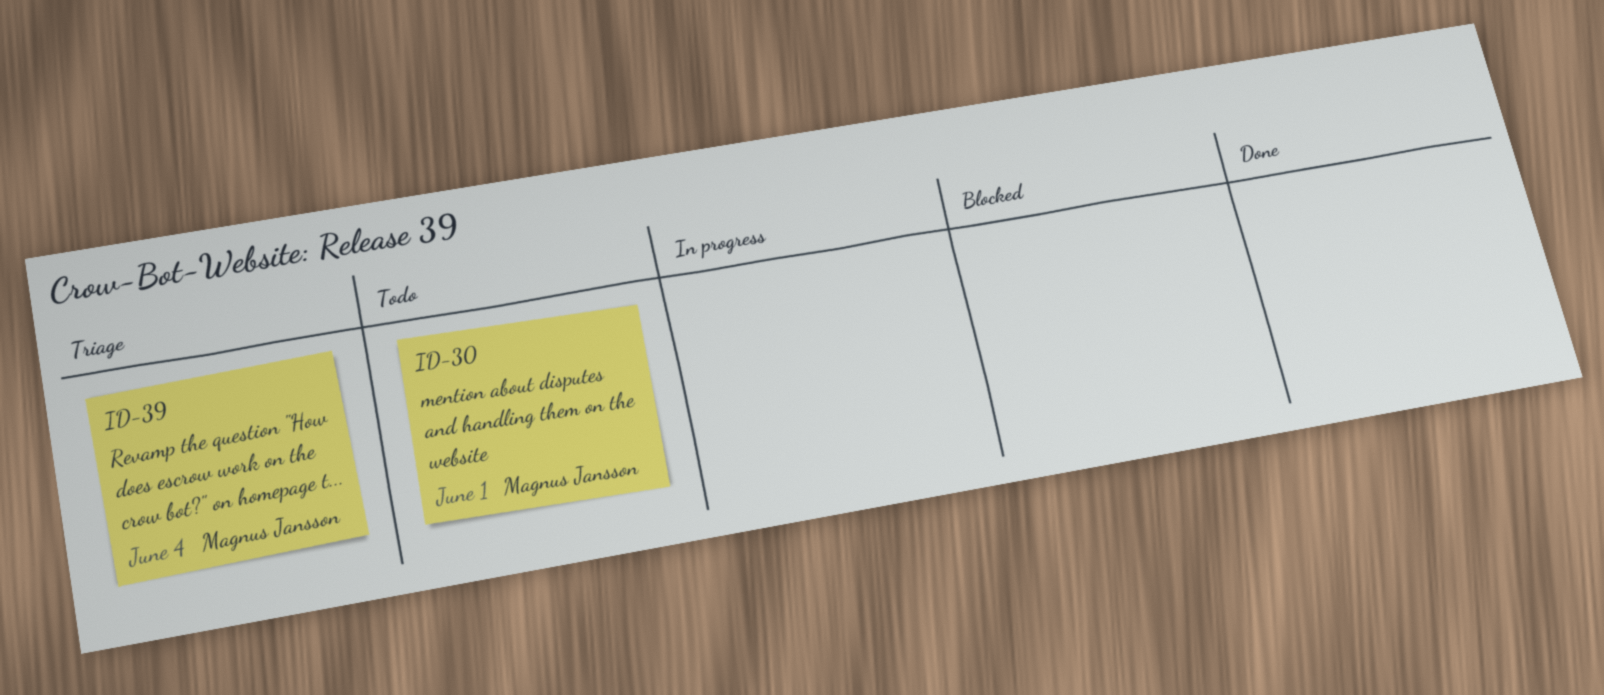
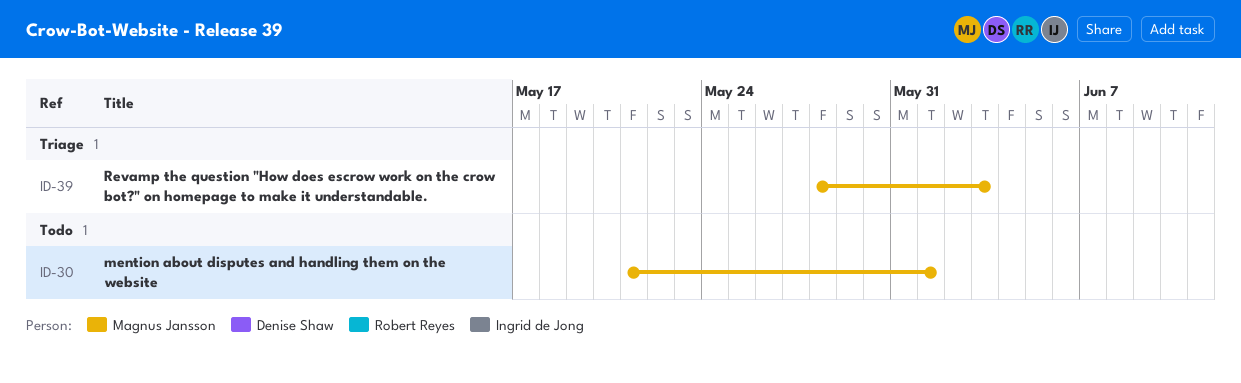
ID-39, due: Jun 4 -> Jun 3

